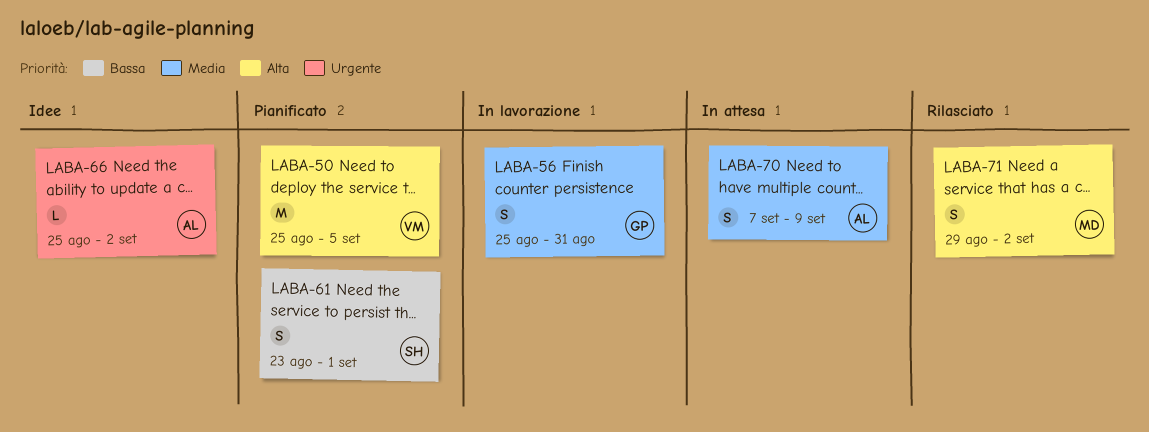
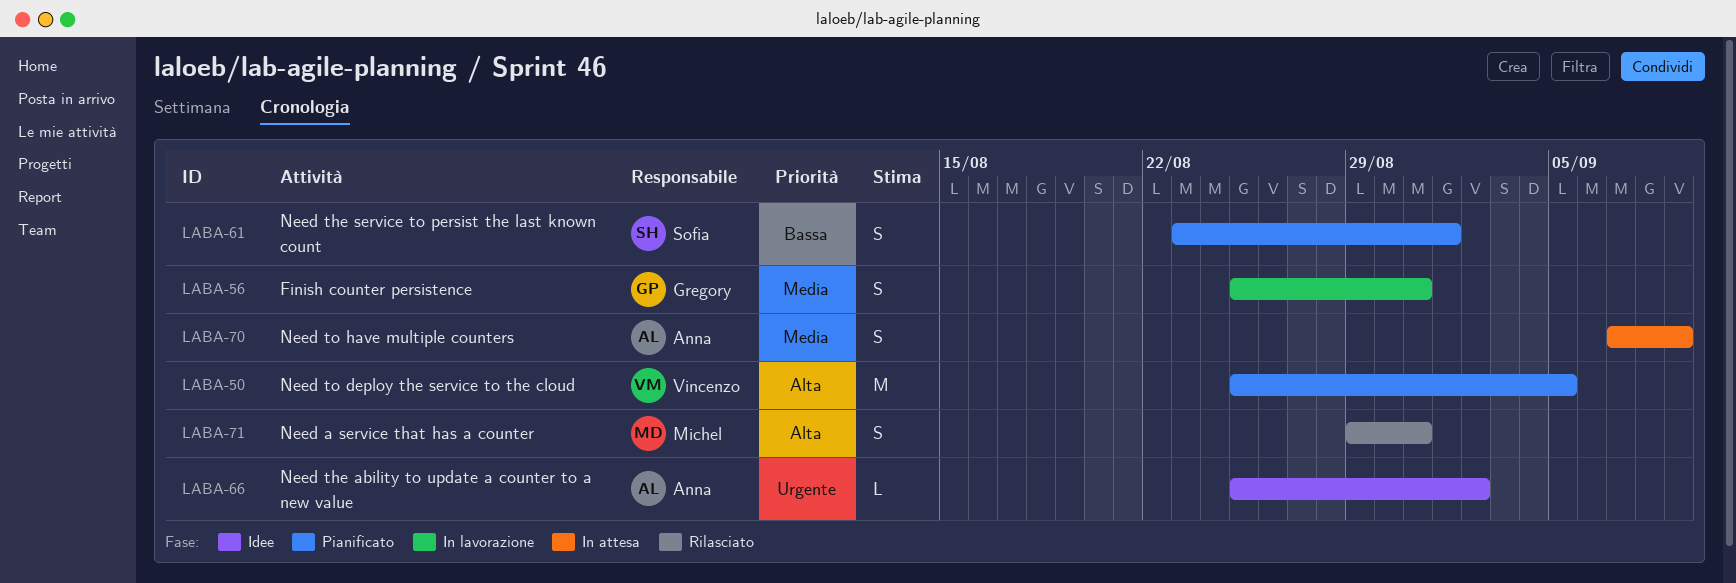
LABA-71, due: Sep 2 -> Aug 31

